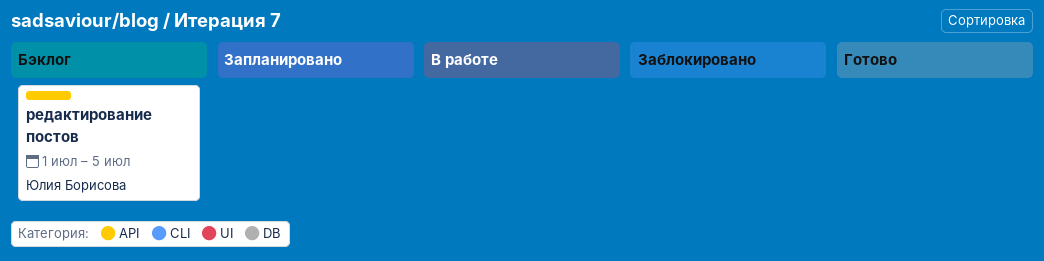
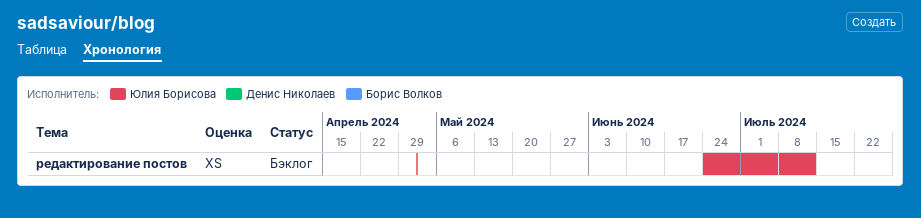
редактирование постов, start: Jul 1 -> Jun 24
редактирование постов, due: Jul 5 -> Jul 12

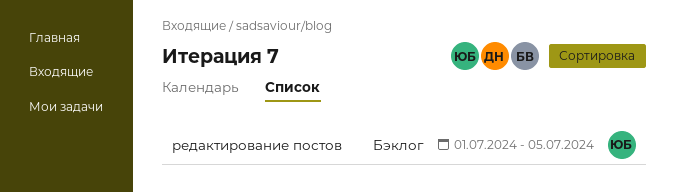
редактирование постов, start: Jun 24 -> Jul 1
редактирование постов, due: Jul 12 -> Jul 5

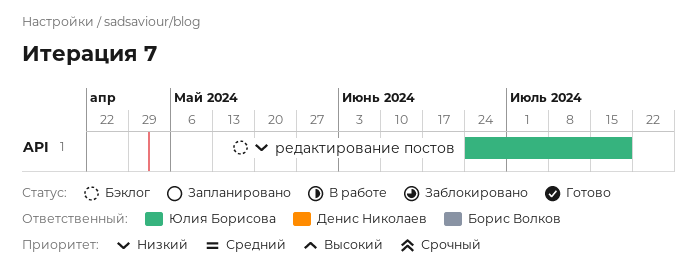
редактирование постов, start: Jul 1 -> Jun 24
редактирование постов, due: Jul 5 -> Jul 19

